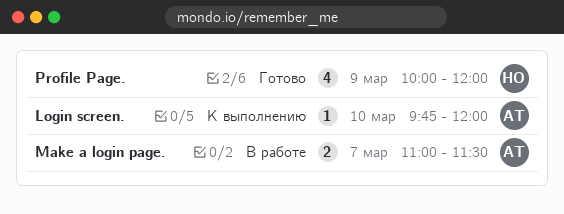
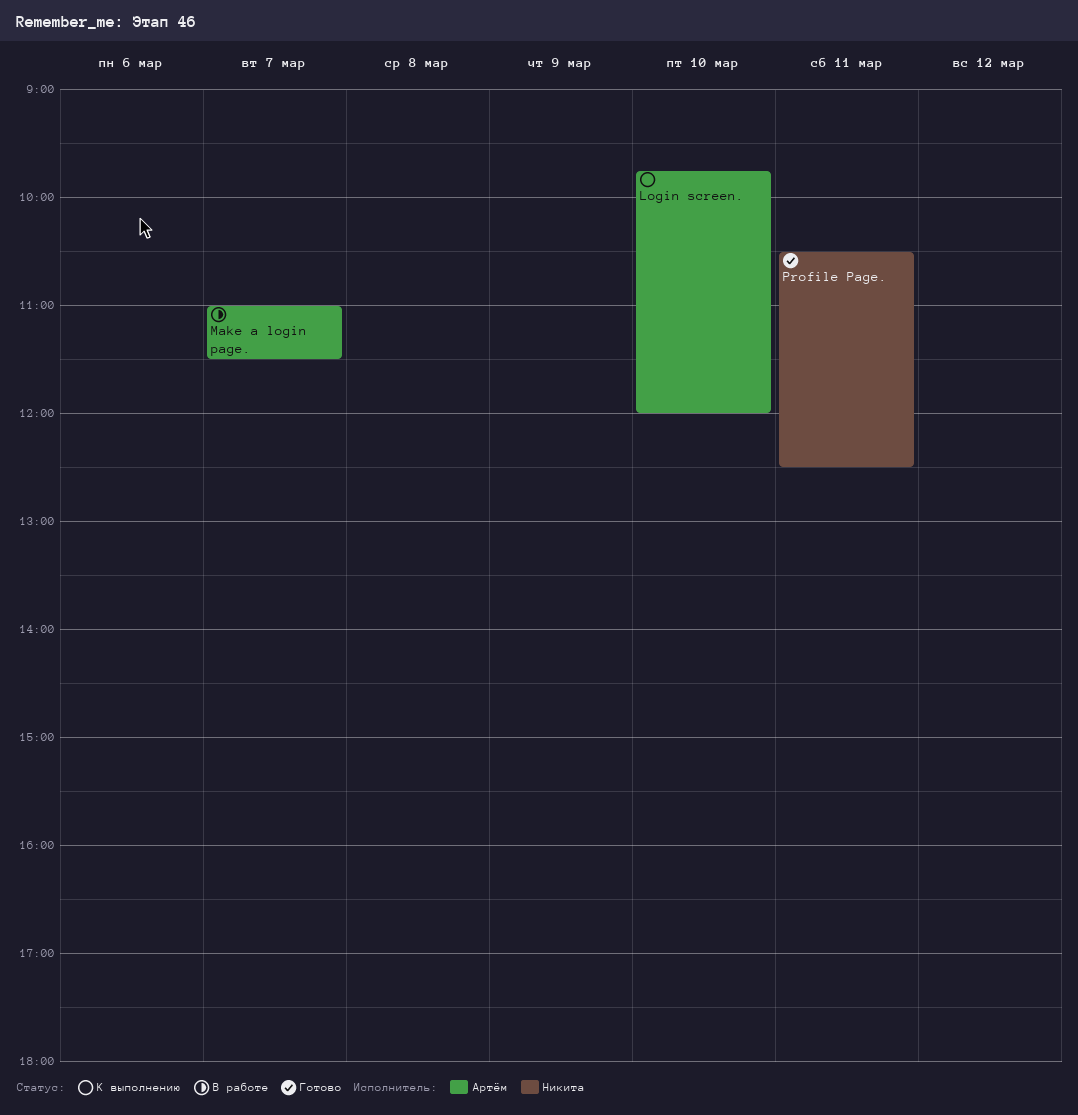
Profile Page., day: Mar 9 -> Mar 11
Profile Page., begins: 10:00 -> 10:30
Profile Page., ends: 12:00 -> 12:30

